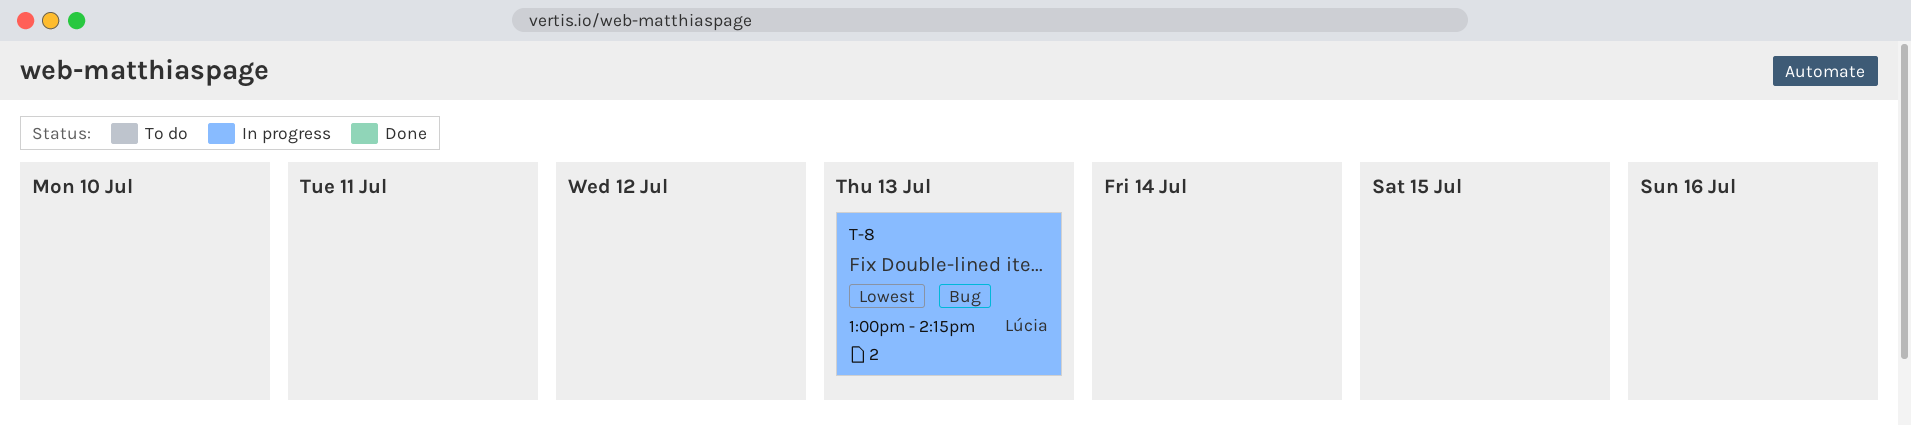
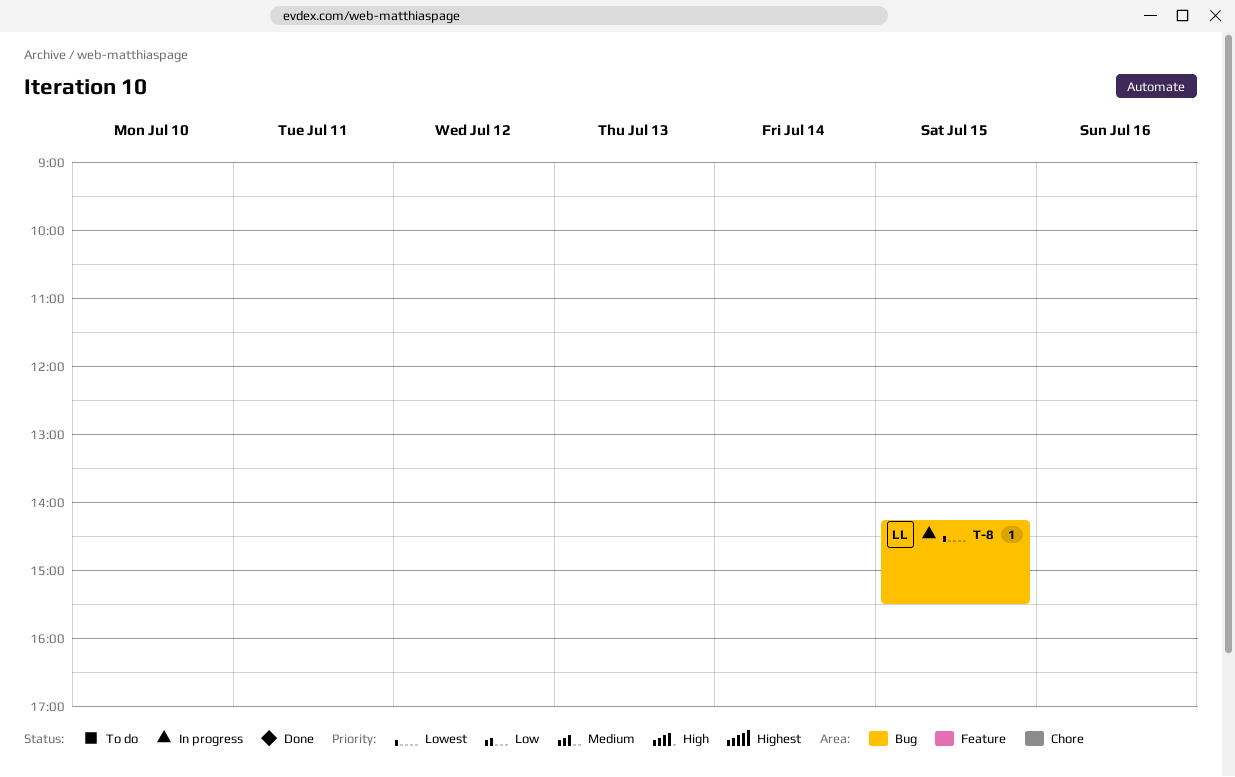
T-8, day: Jul 13 -> Jul 15
T-8, begins: 13:00 -> 14:15
T-8, ends: 14:15 -> 15:30

